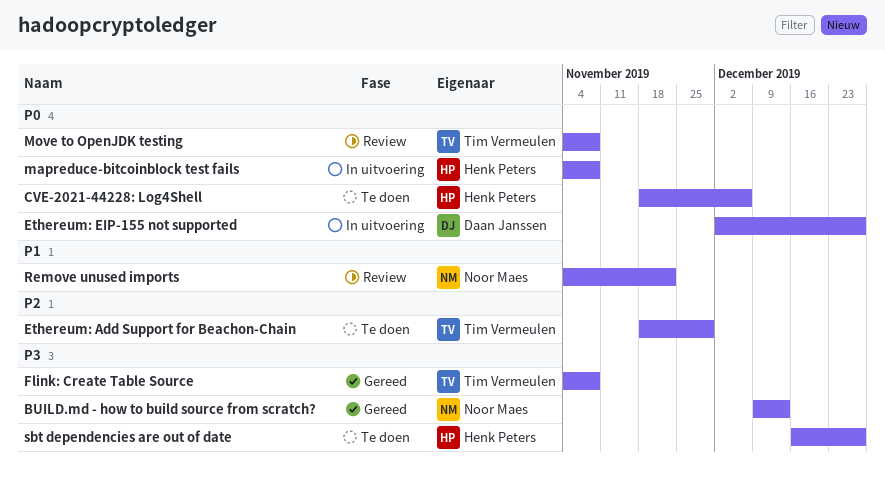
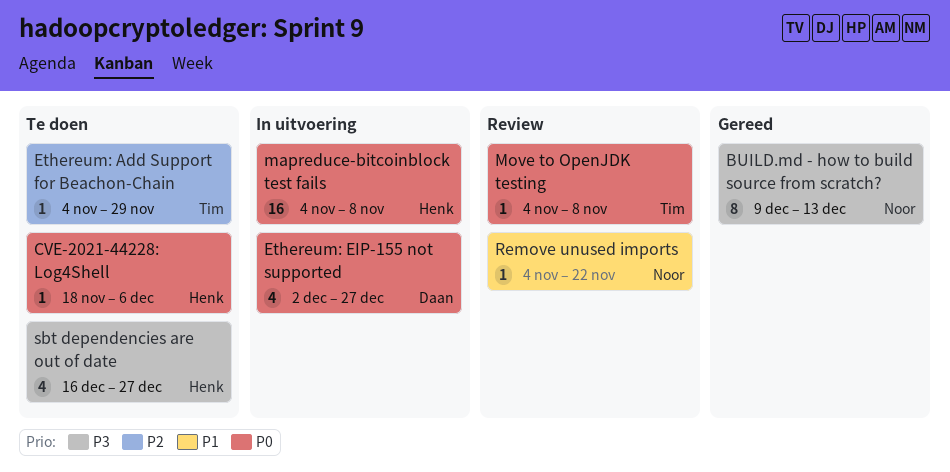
Ethereum: Add Support for Beachon-Chain, start: Nov 18 -> Nov 4
Flink: Create Table Source: present -> none

